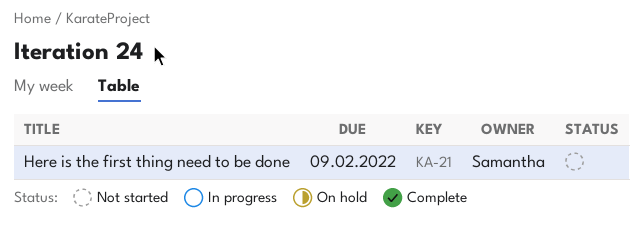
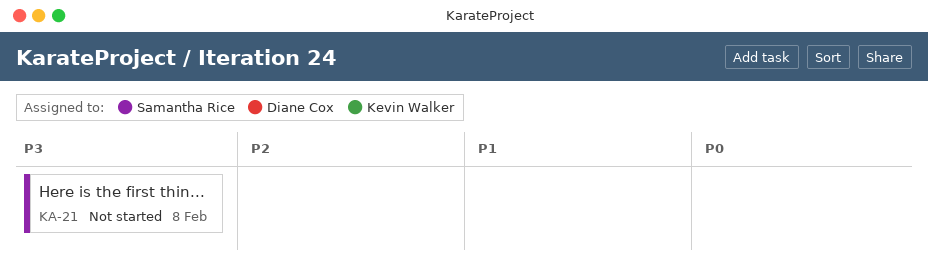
KA-21, due: Feb 9 -> Feb 8

